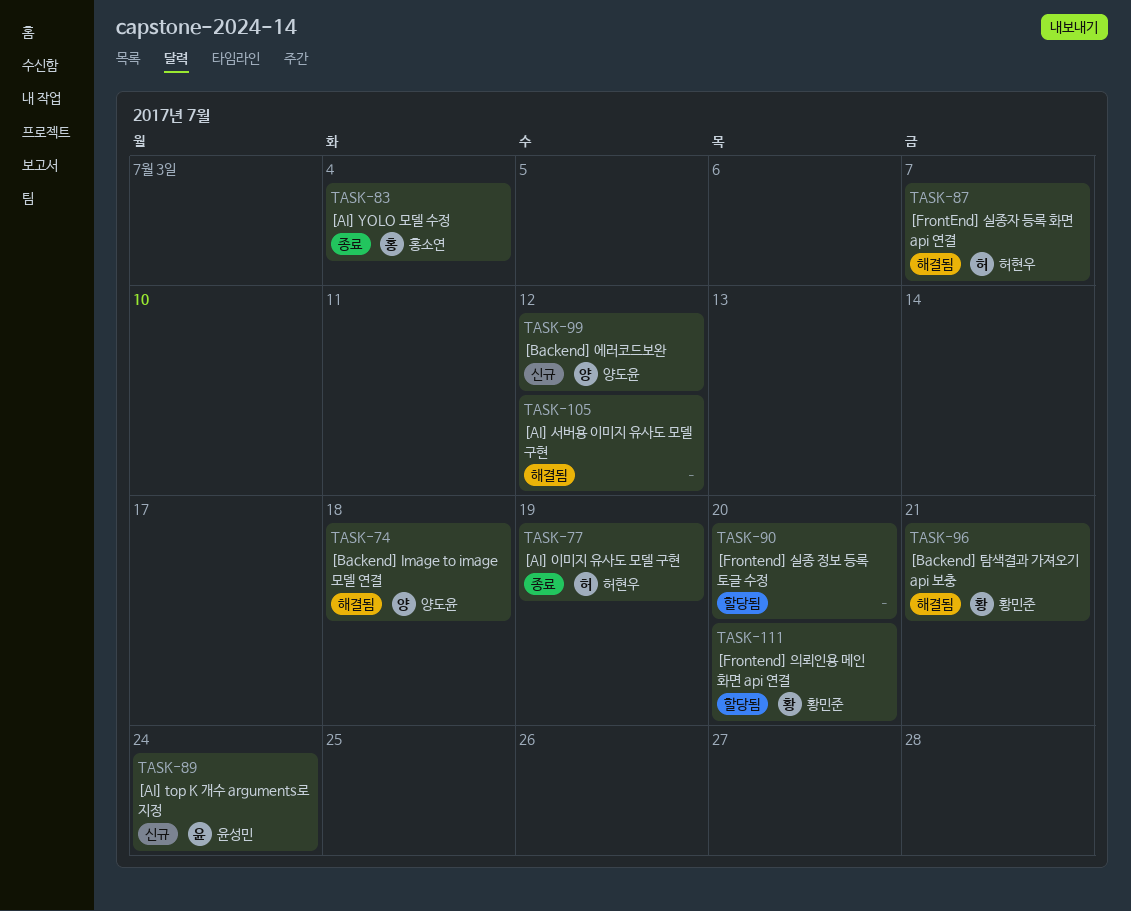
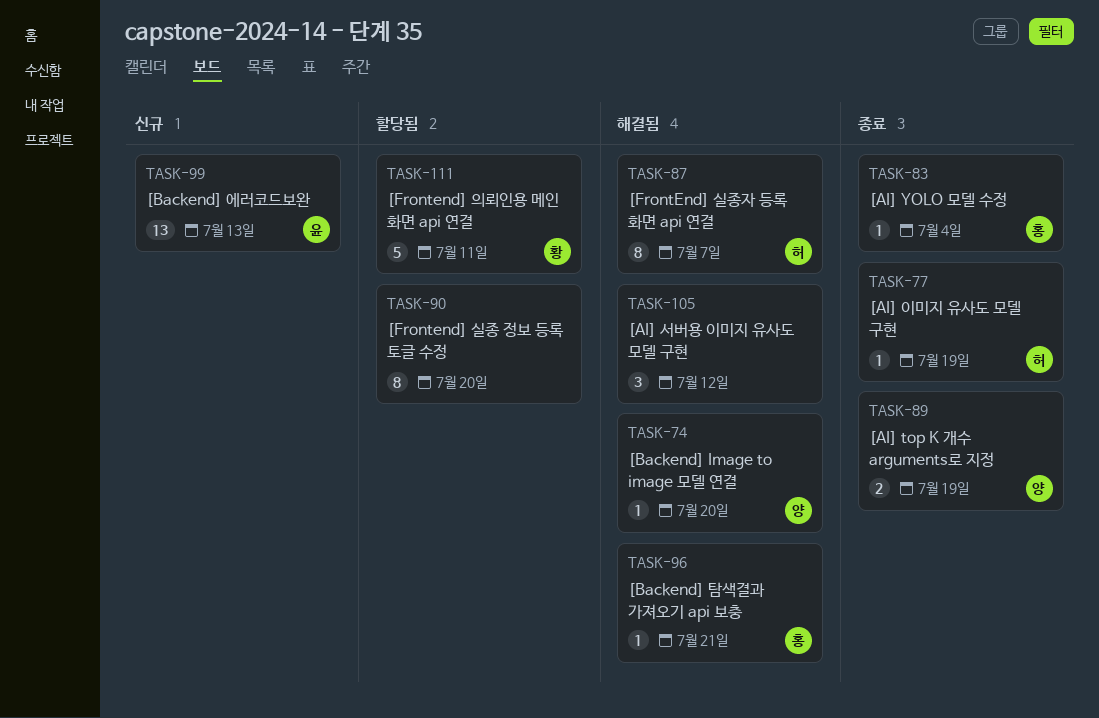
TASK-74, due: Jul 18 -> Jul 20
TASK-89, status: 신규 -> 종료
TASK-89, owner: 윤성민 -> 양도윤
TASK-89, due: Jul 24 -> Jul 19
TASK-96, owner: 황민준 -> 홍소연
TASK-99, owner: 양도윤 -> 윤성민
TASK-99, due: Jul 12 -> Jul 13
TASK-111, due: Jul 20 -> Jul 11

